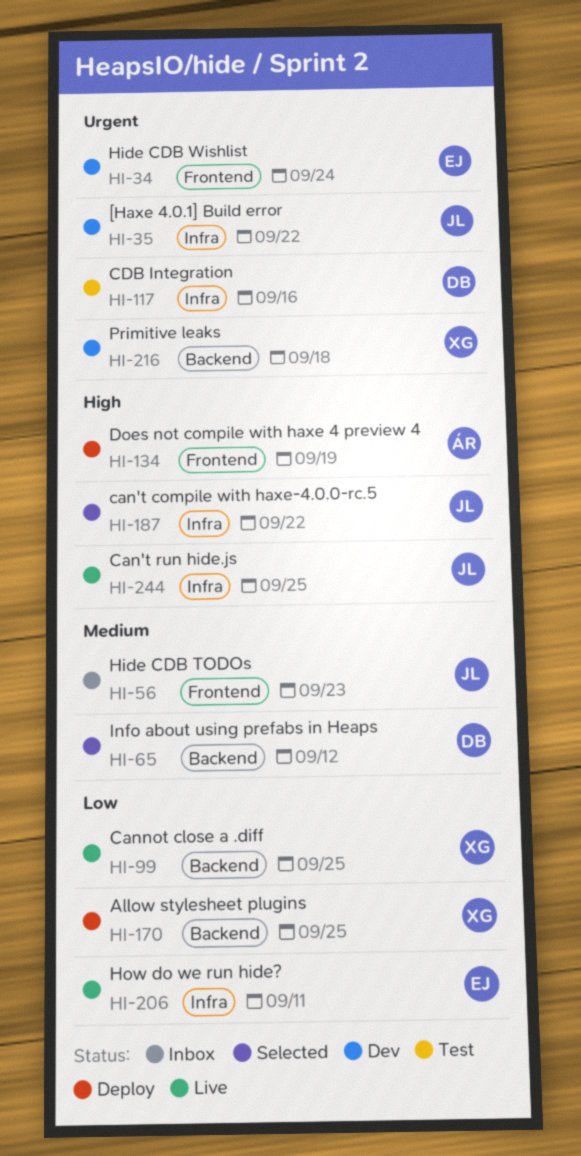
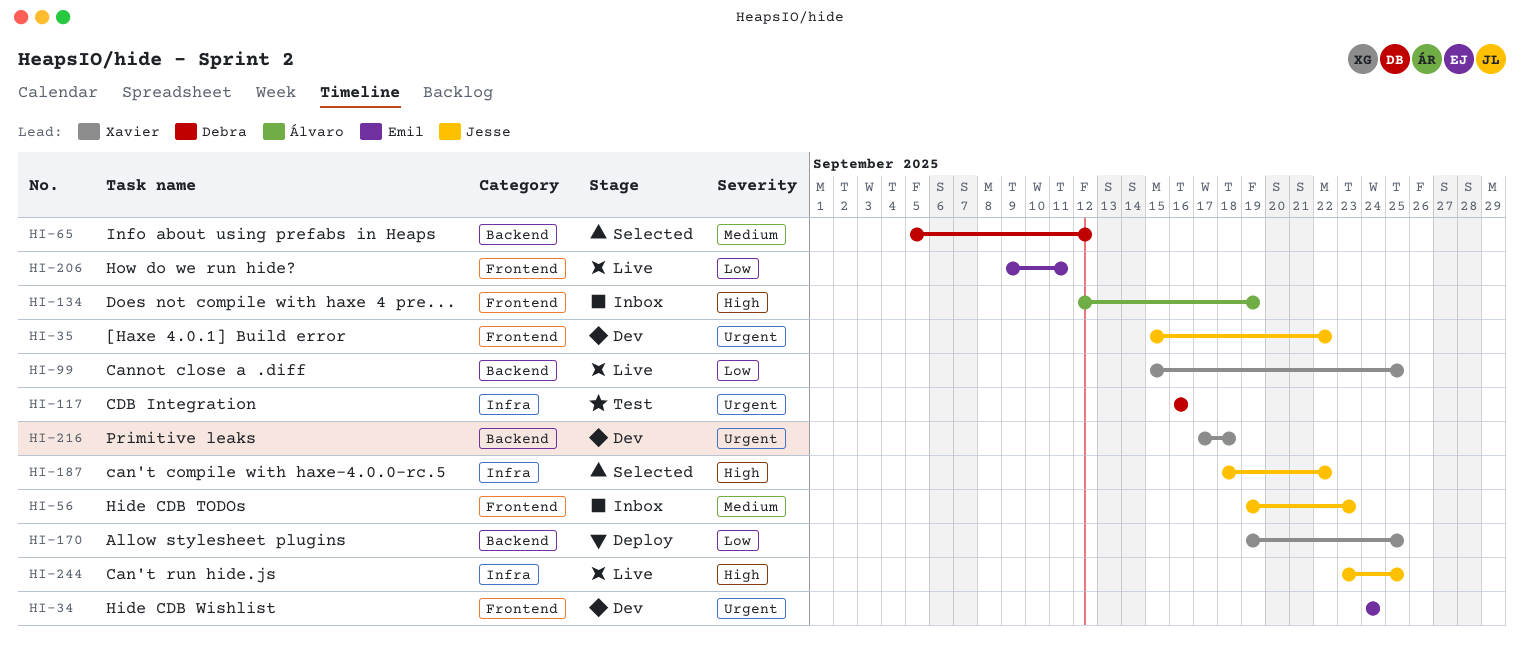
HI-35, label: Infra -> Frontend
HI-134, status: Deploy -> Inbox
HI-206, label: Infra -> Frontend

